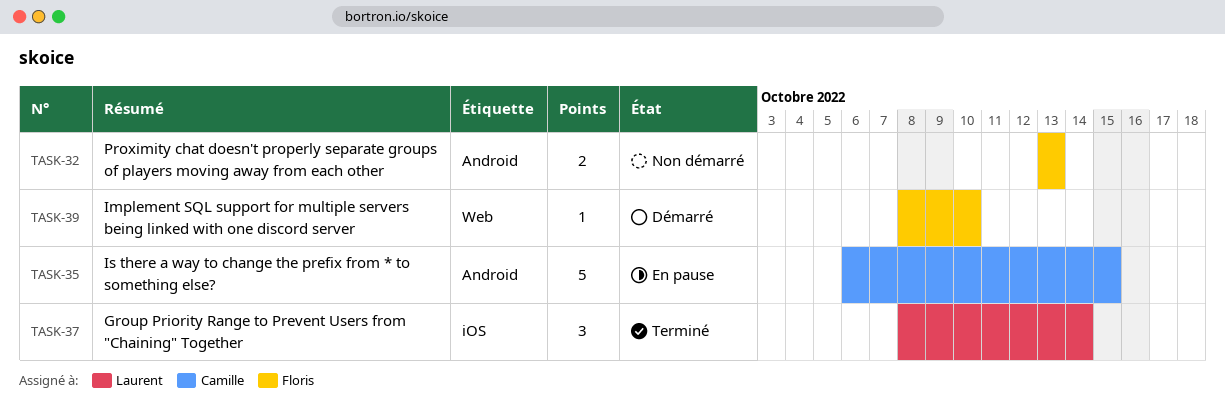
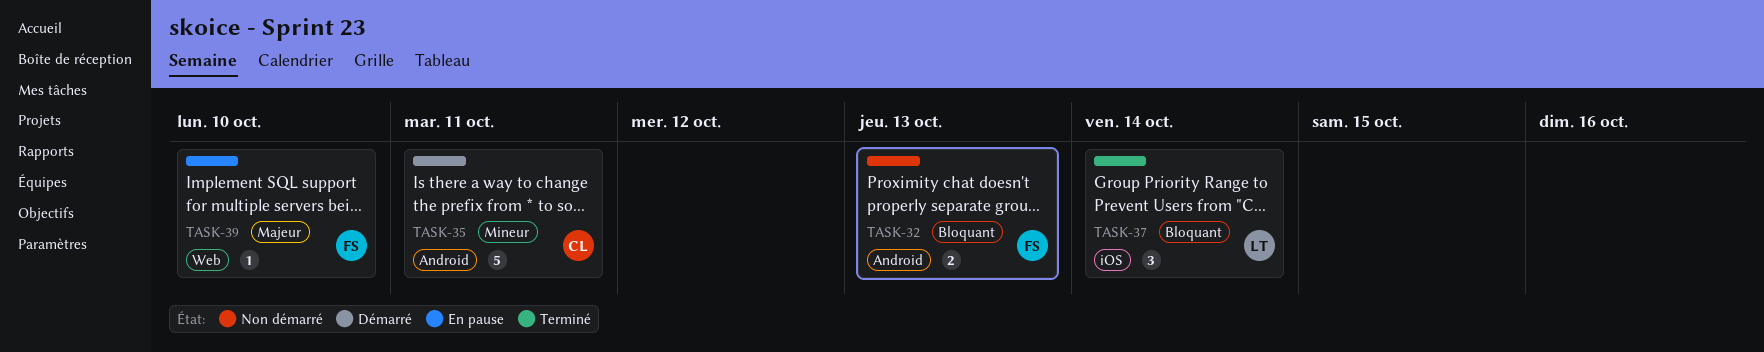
TASK-35, status: En pause -> Démarré
TASK-35, due: Oct 15 -> Oct 11
TASK-39, status: Démarré -> En pause

